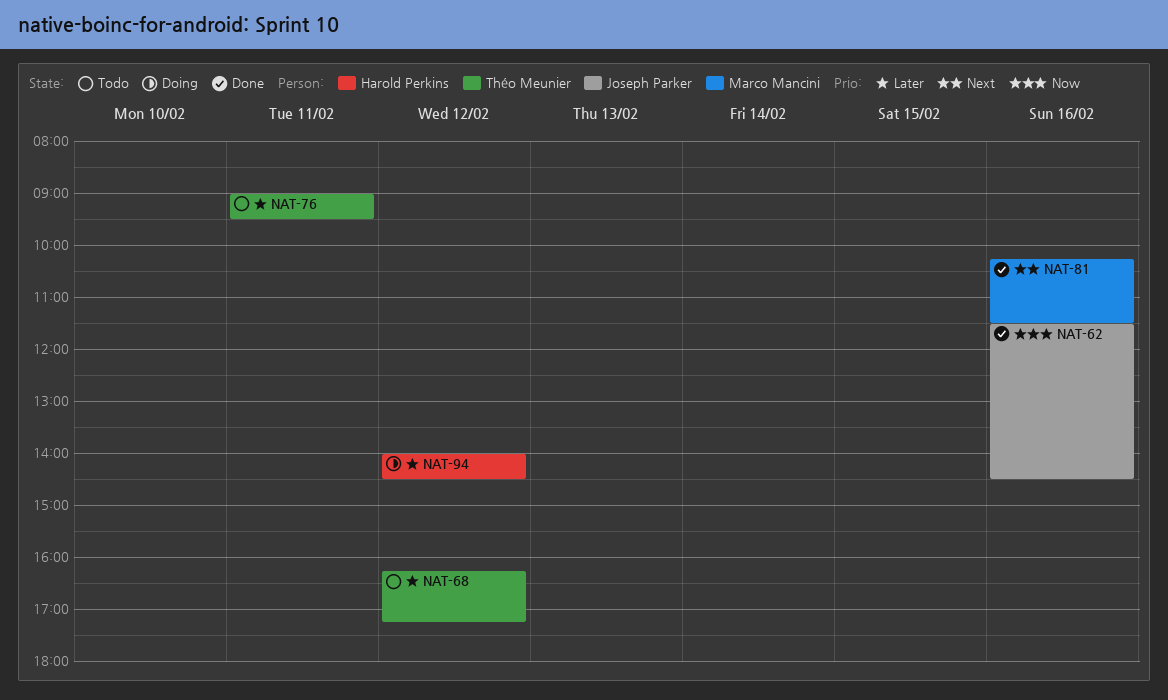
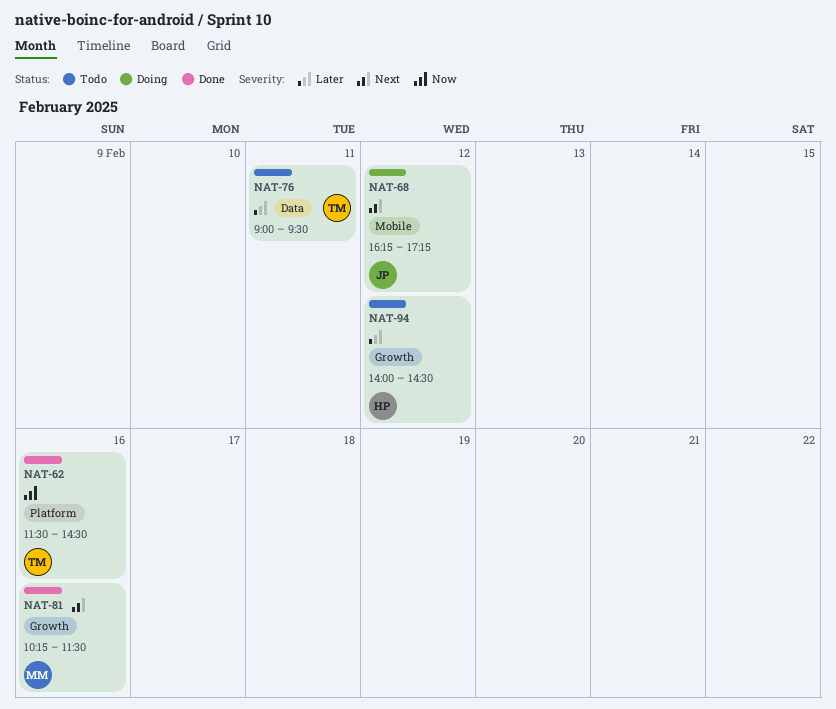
NAT-62, owner: Joseph Parker -> Théo Meunier
NAT-68, status: Todo -> Doing
NAT-68, owner: Théo Meunier -> Joseph Parker
NAT-68, priority: Later -> Next
NAT-94, status: Doing -> Todo

